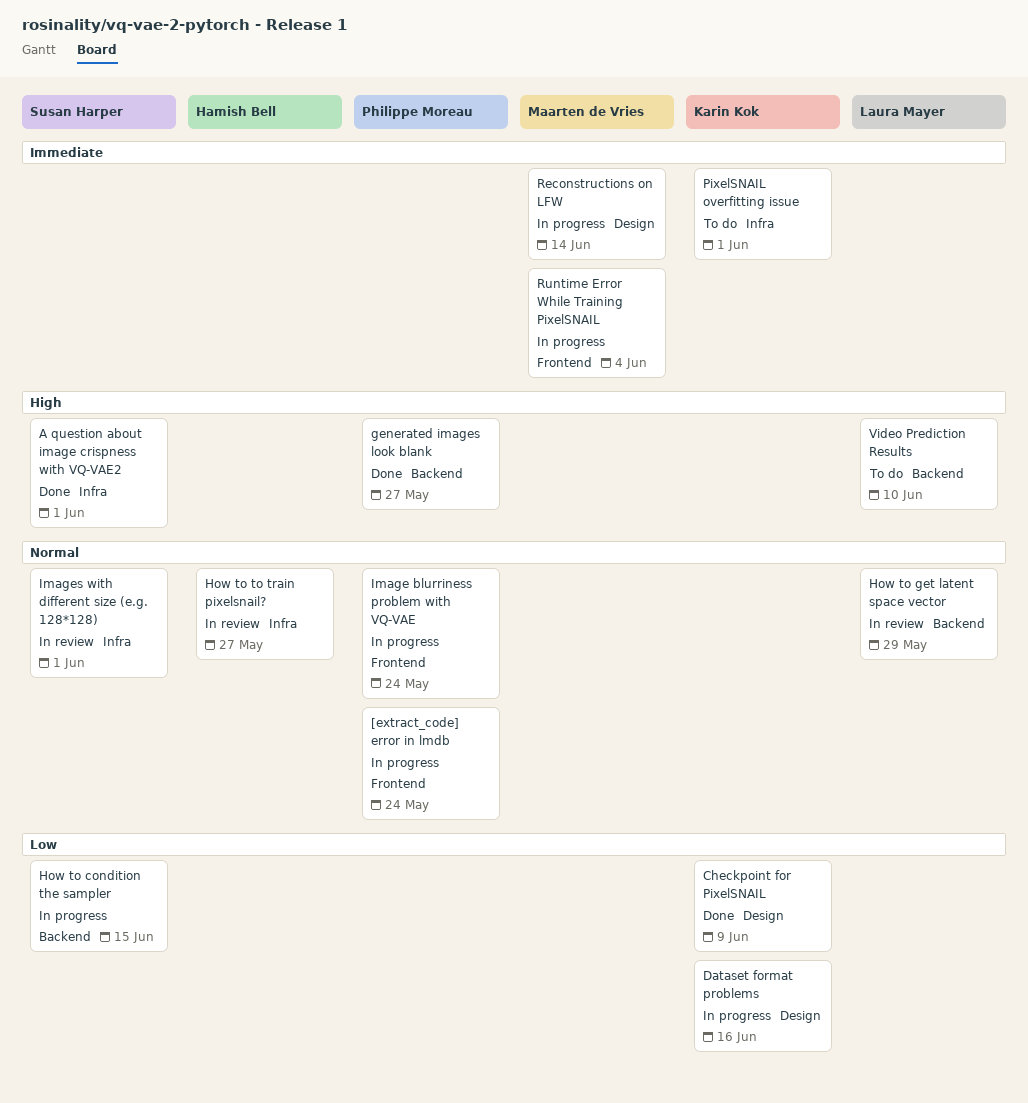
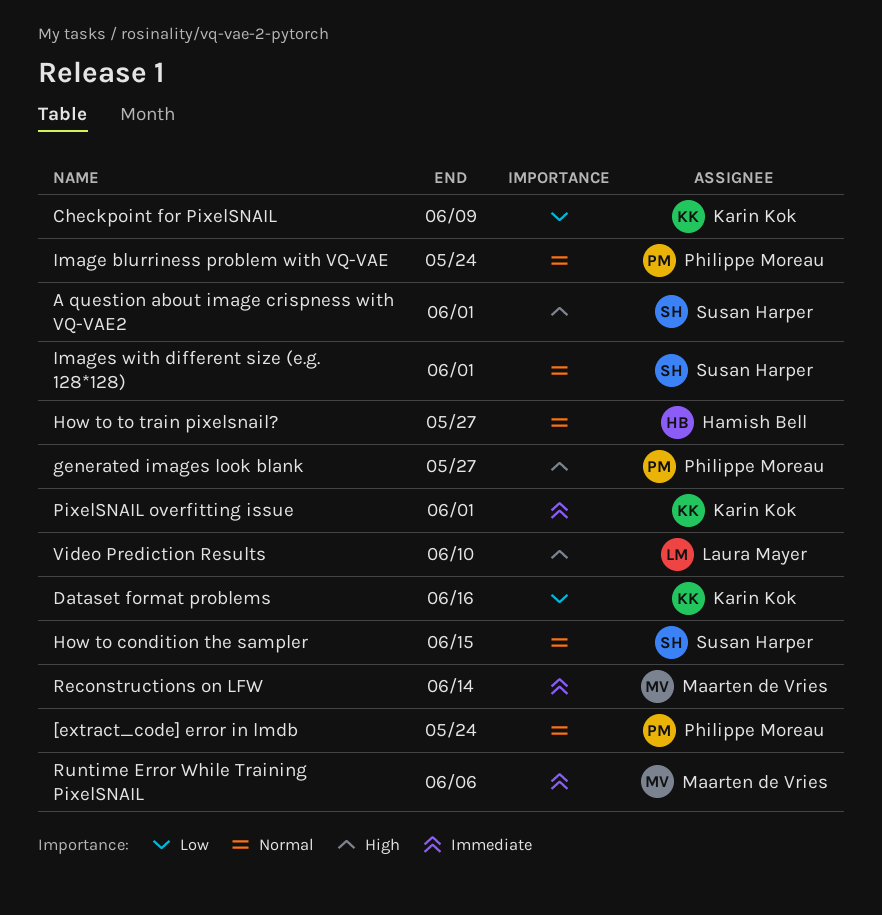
How to condition the sampler, priority: Low -> Normal
How to get latent space vector: present -> none
Runtime Error While Training PixelSNAIL, due: Jun 4 -> Jun 6

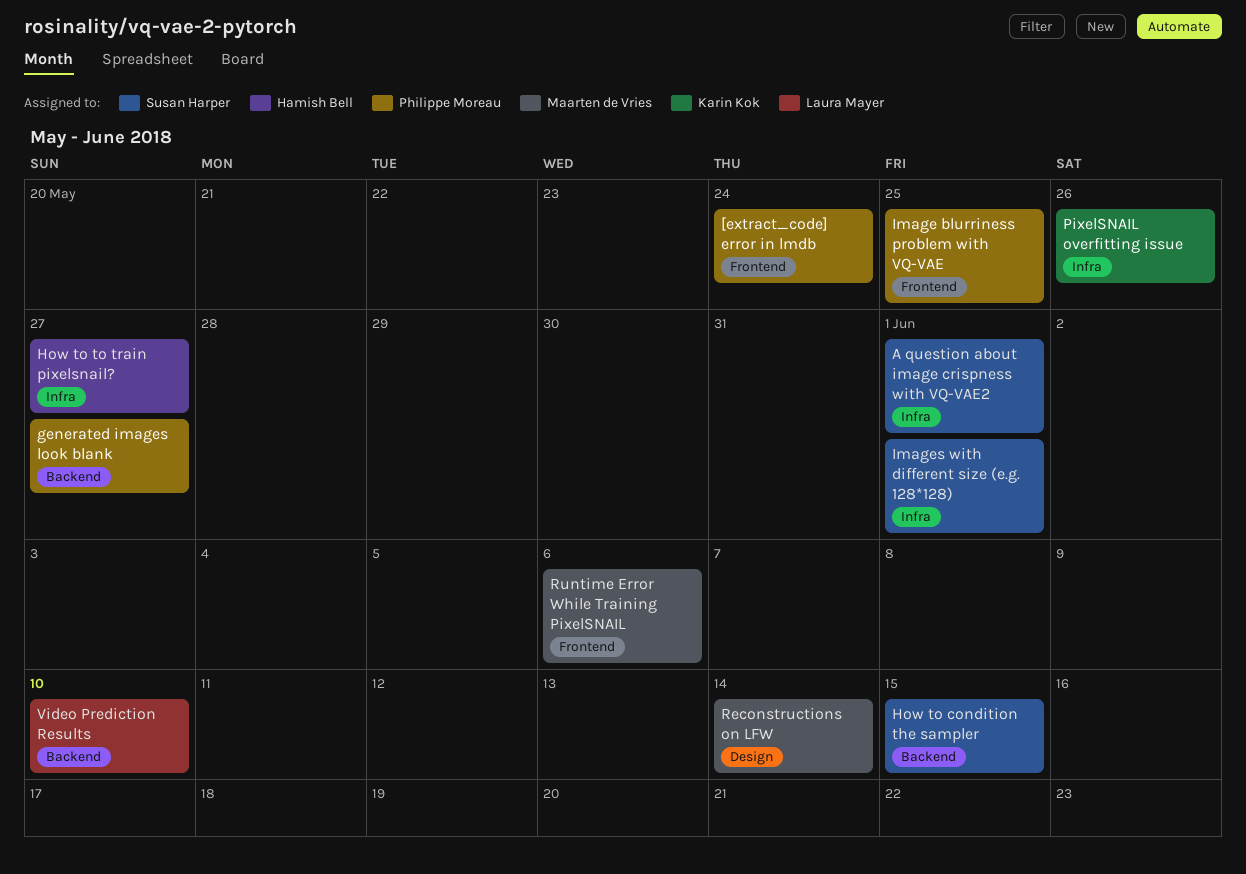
Checkpoint for PixelSNAIL: present -> none
Dataset format problems: present -> none
Image blurriness problem with VQ-VAE, due: May 24 -> May 25
PixelSNAIL overfitting issue, due: Jun 1 -> May 26

